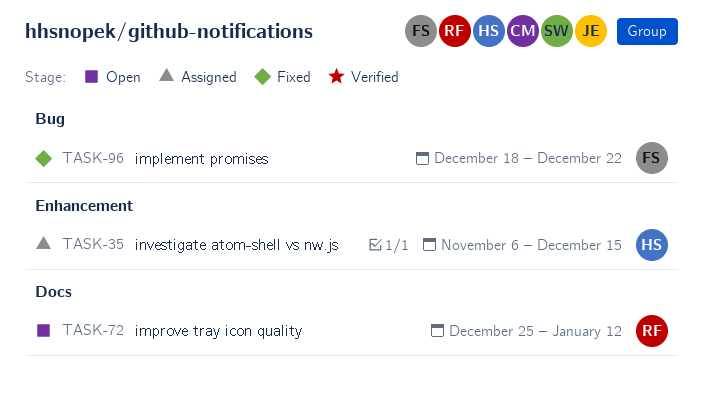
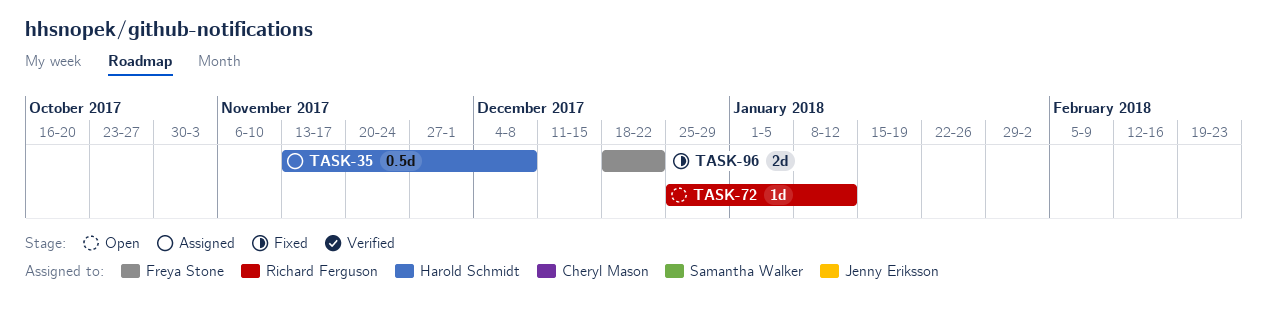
TASK-35, start: Nov 6 -> Nov 13
TASK-35, due: Dec 15 -> Dec 8

